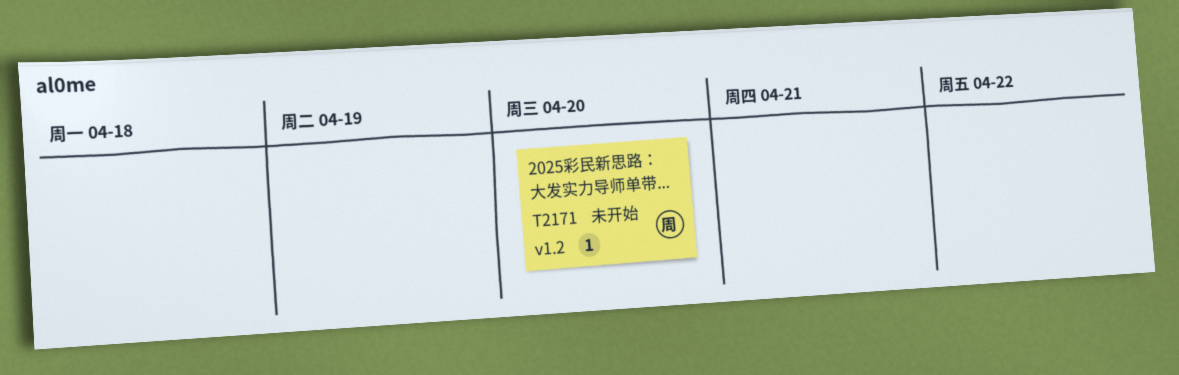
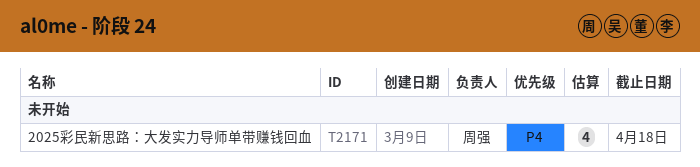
T2171, estimate: 1 -> 4
T2171, due: Apr 20 -> Apr 18

